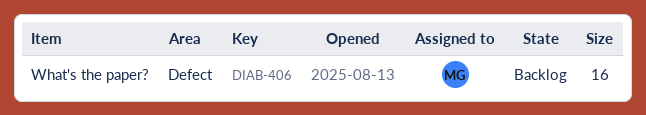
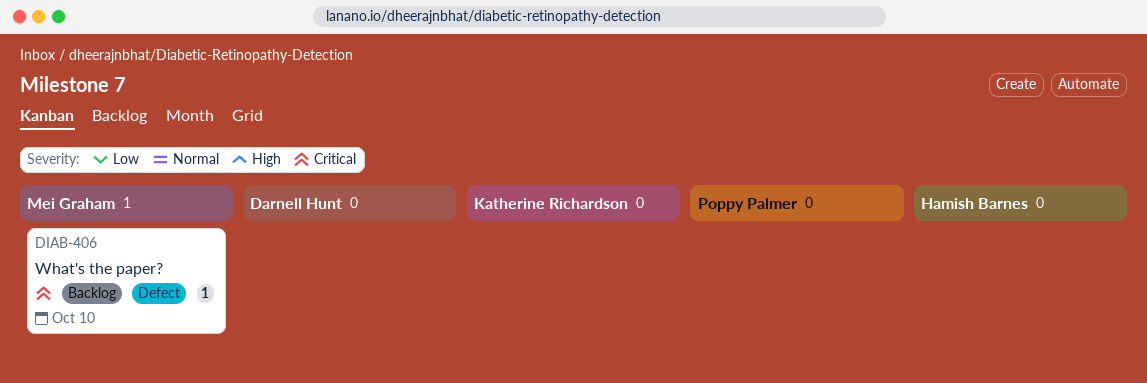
DIAB-406, estimate: 16 -> 1

